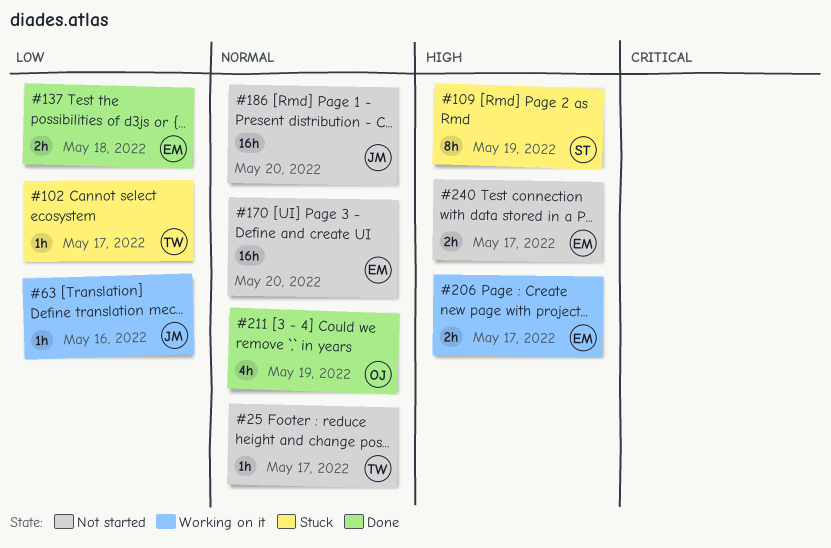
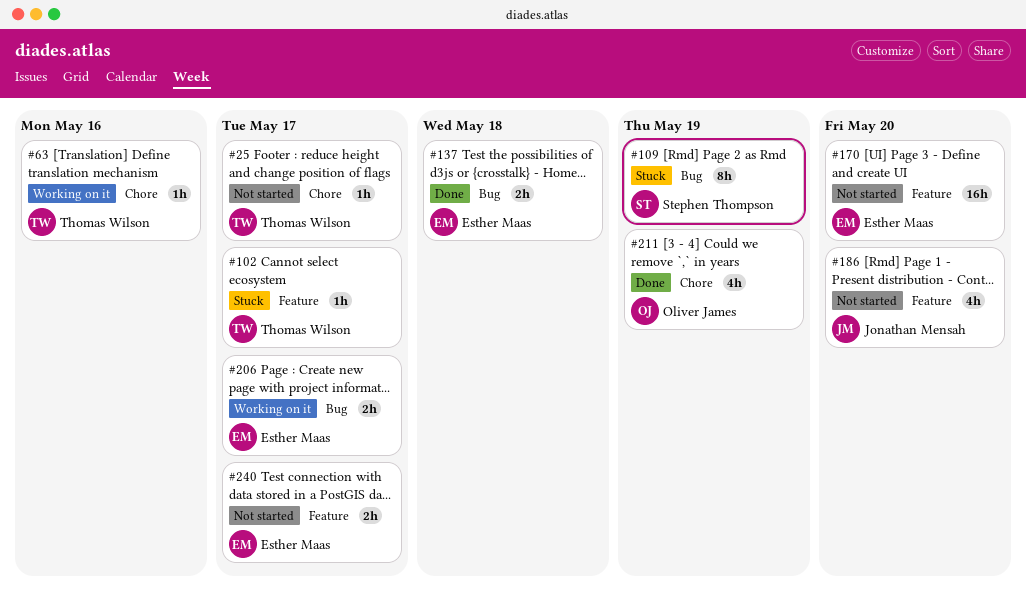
#63, owner: Jonathan Mensah -> Thomas Wilson
#186, estimate: 16h -> 4h

